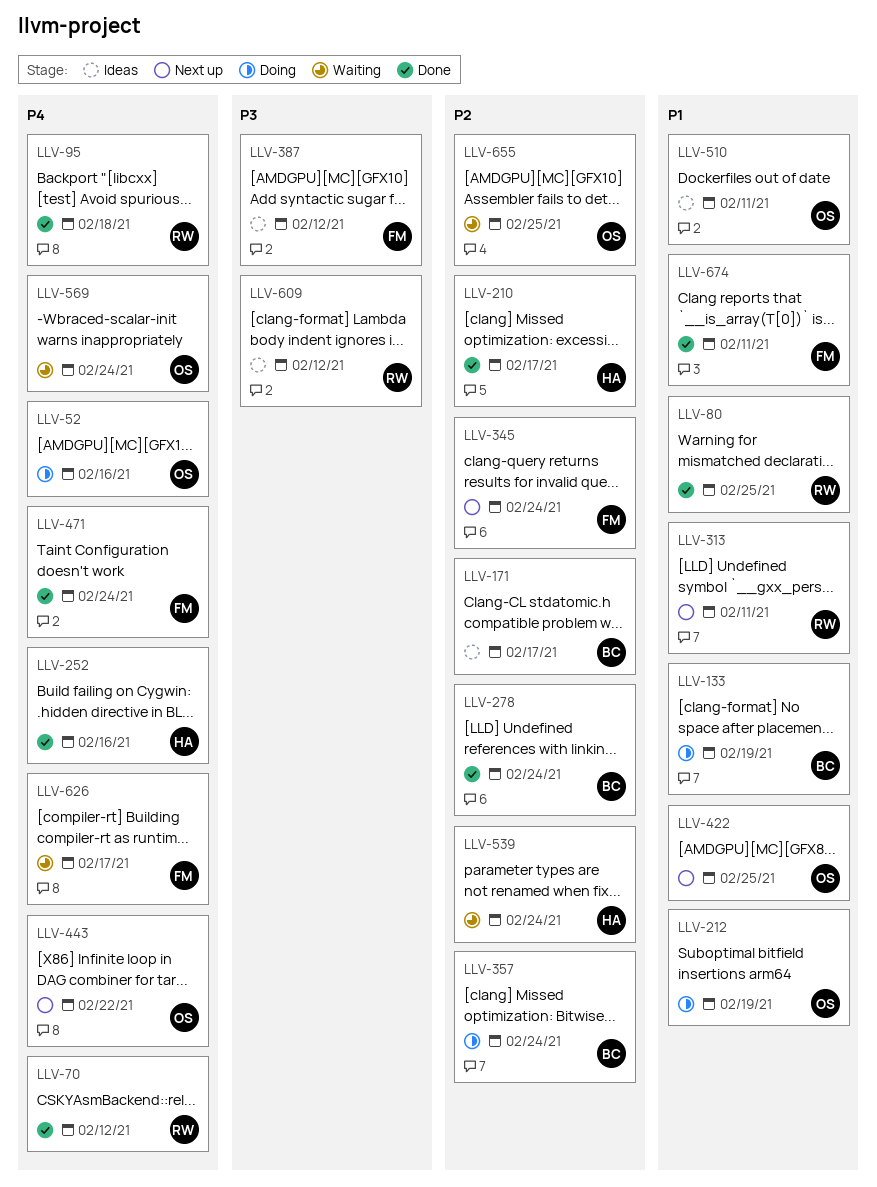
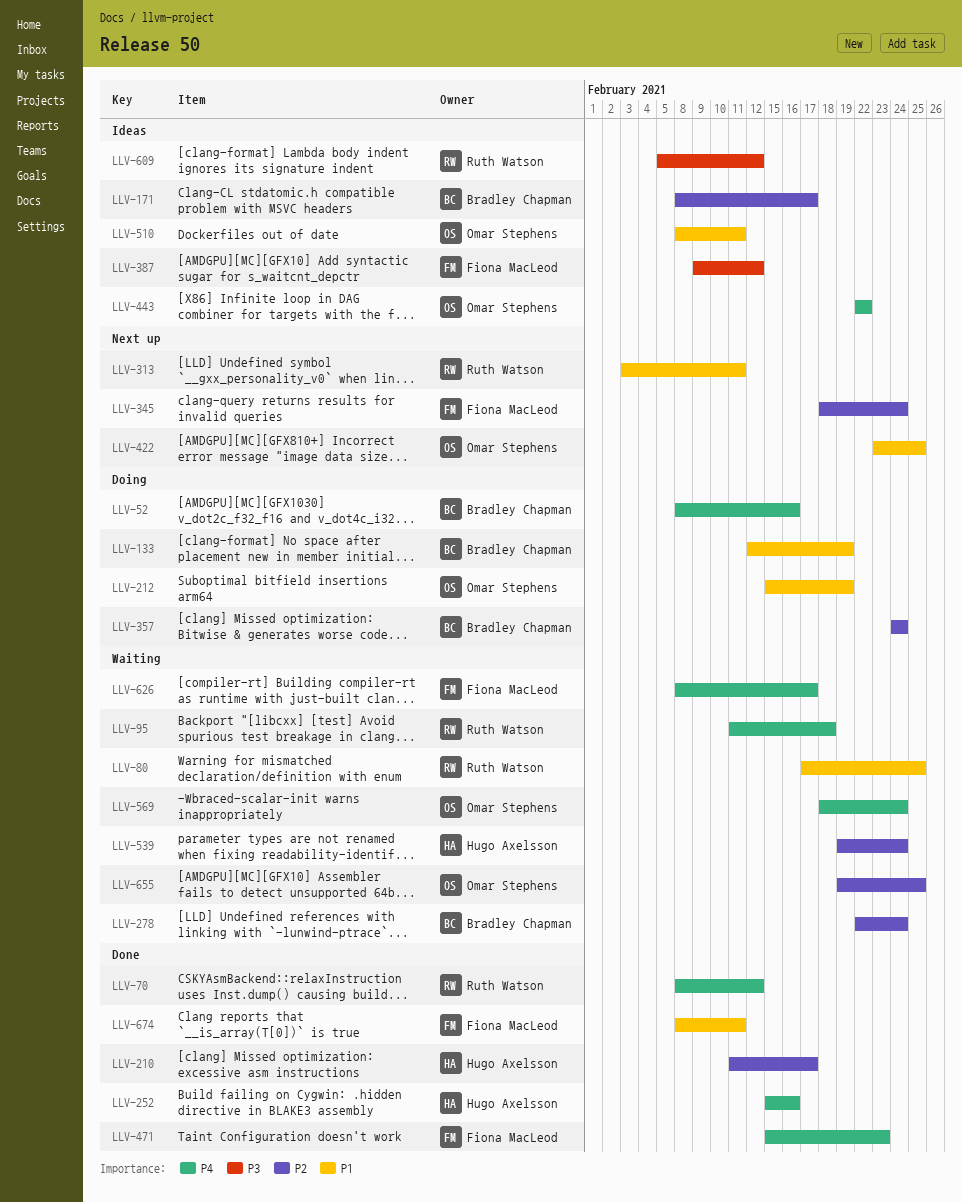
LLV-52, owner: Omar Stephens -> Bradley Chapman
LLV-80, status: Done -> Waiting
LLV-95, status: Done -> Waiting
LLV-278, status: Done -> Waiting
LLV-443, status: Next up -> Ideas
LLV-471, due: Feb 24 -> Feb 23

